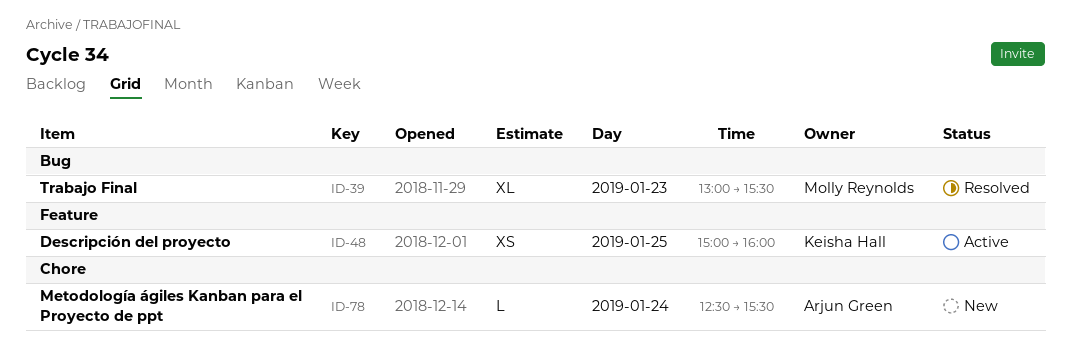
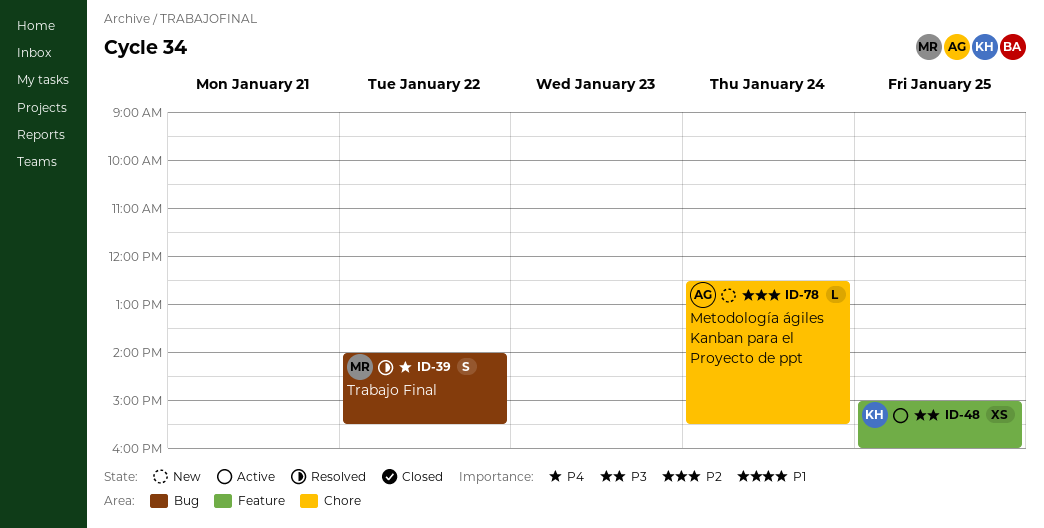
ID-39, estimate: XL -> S
ID-39, day: Jan 23 -> Jan 22
ID-39, begins: 13:00 -> 14:00

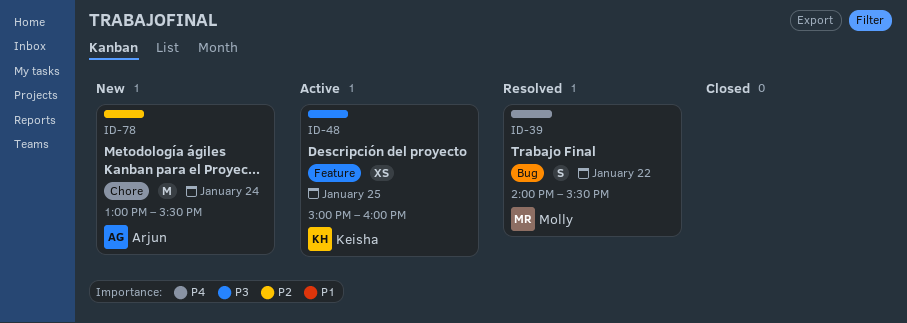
ID-78, estimate: L -> M
ID-78, begins: 12:30 -> 13:00

